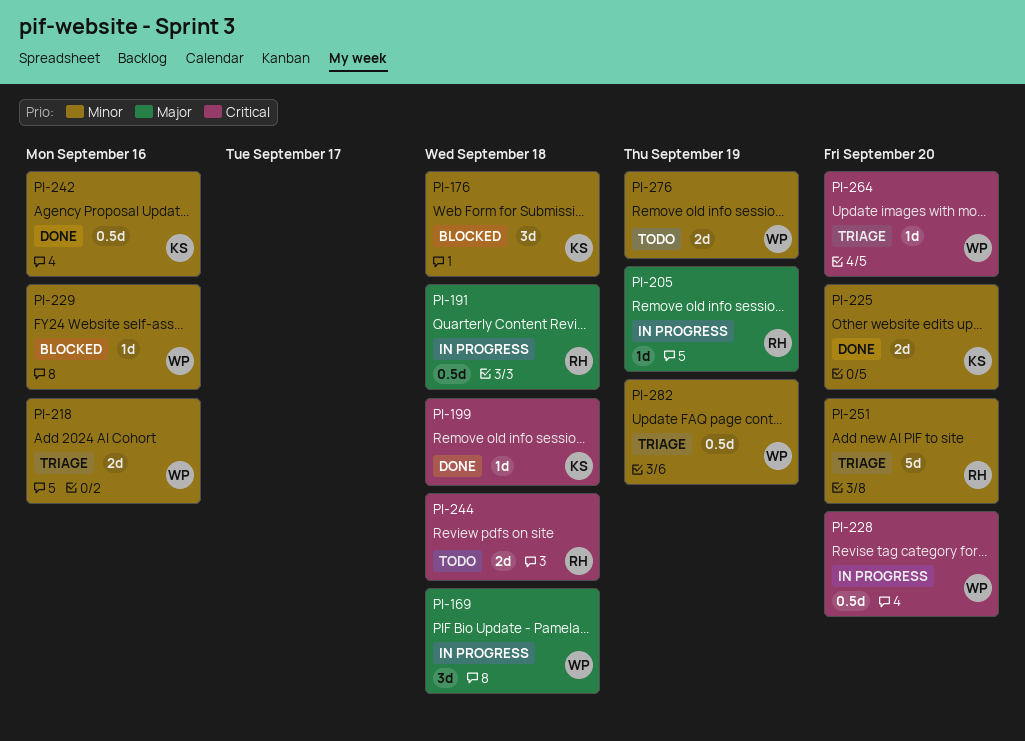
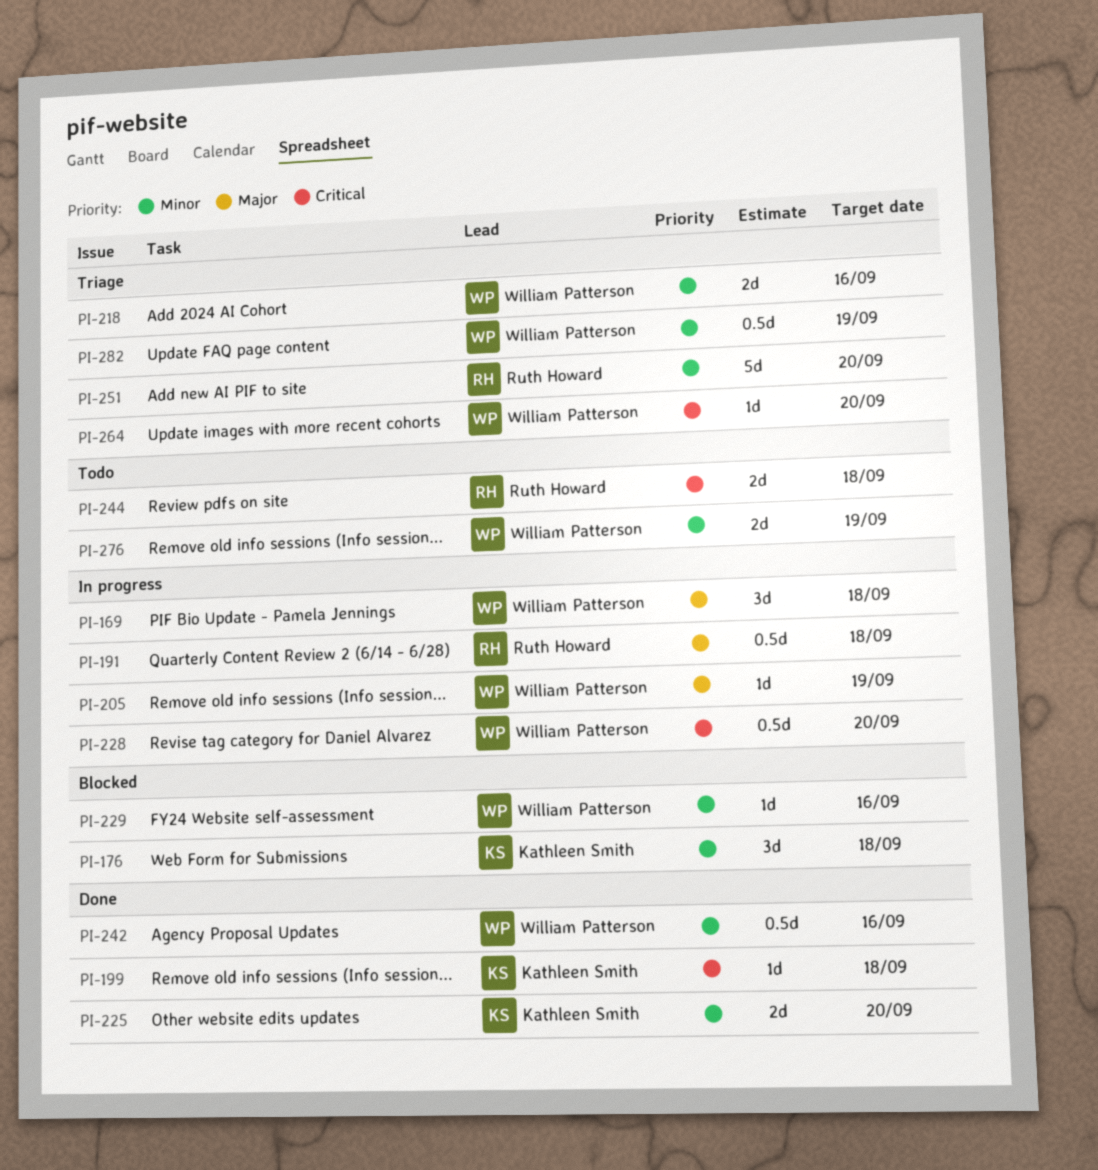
PI-205, owner: Ruth Howard -> William Patterson
PI-242, owner: Kathleen Smith -> William Patterson

